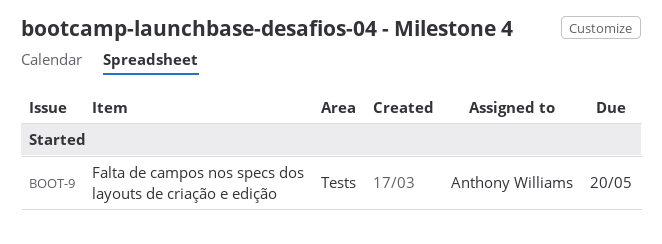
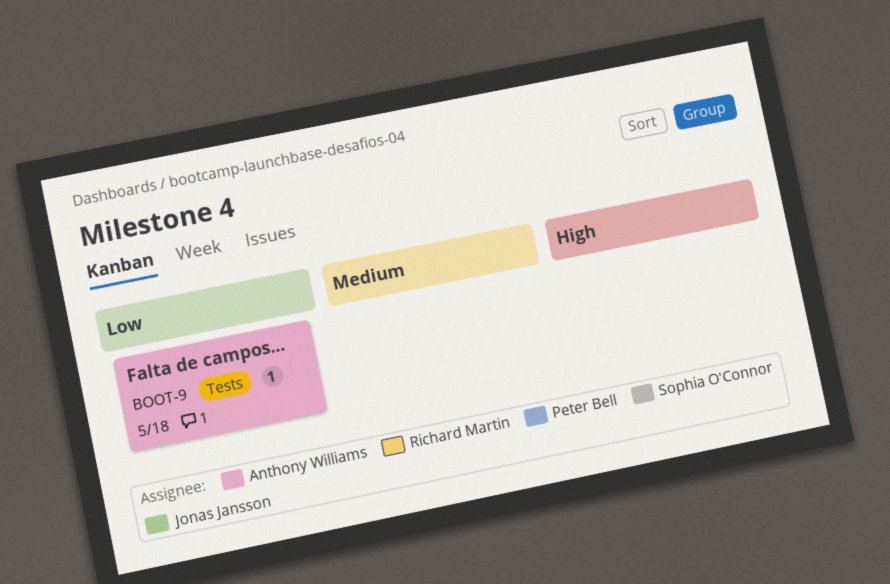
BOOT-9, due: May 20 -> May 18

